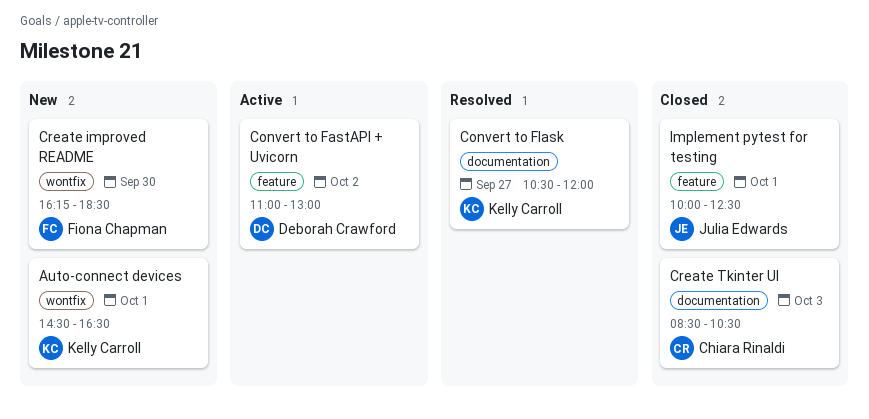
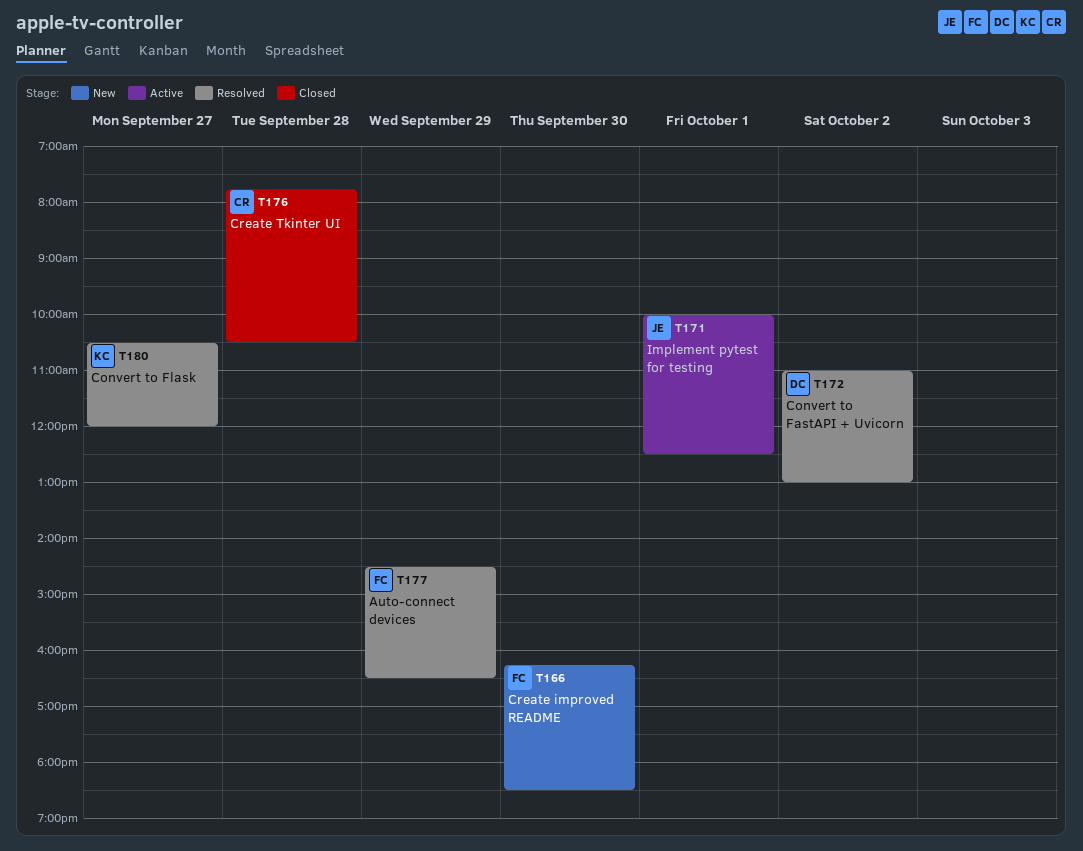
Auto-connect devices, status: New -> Resolved
Auto-connect devices, owner: Kelly Carroll -> Fiona Chapman
Auto-connect devices, day: Oct 1 -> Sep 29
Convert to FastAPI + Uvicorn, status: Active -> Resolved
Create Tkinter UI, day: Oct 3 -> Sep 28
Create Tkinter UI, begins: 08:30 -> 07:45
Implement pytest for testing, status: Closed -> Active

